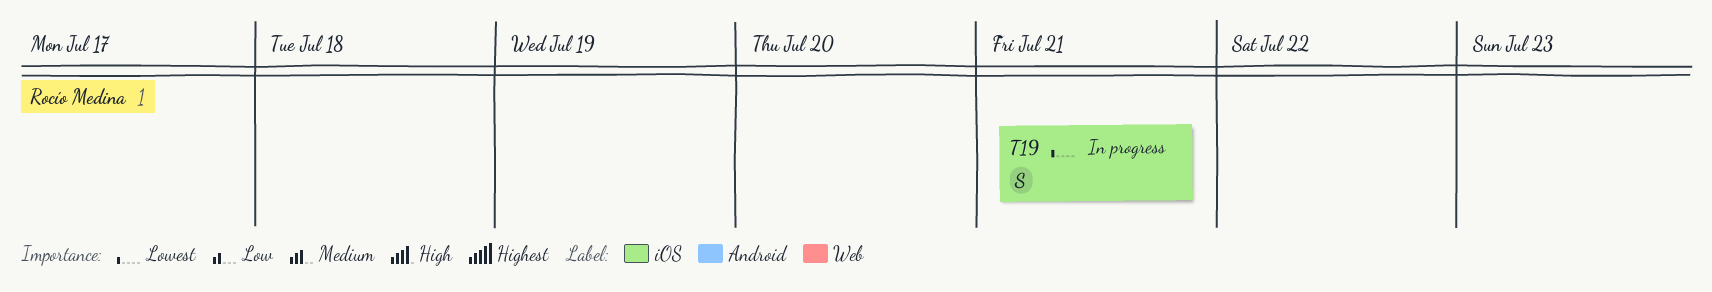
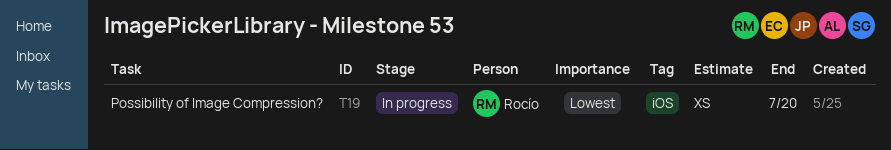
T19, estimate: S -> XS
T19, due: Jul 21 -> Jul 20

